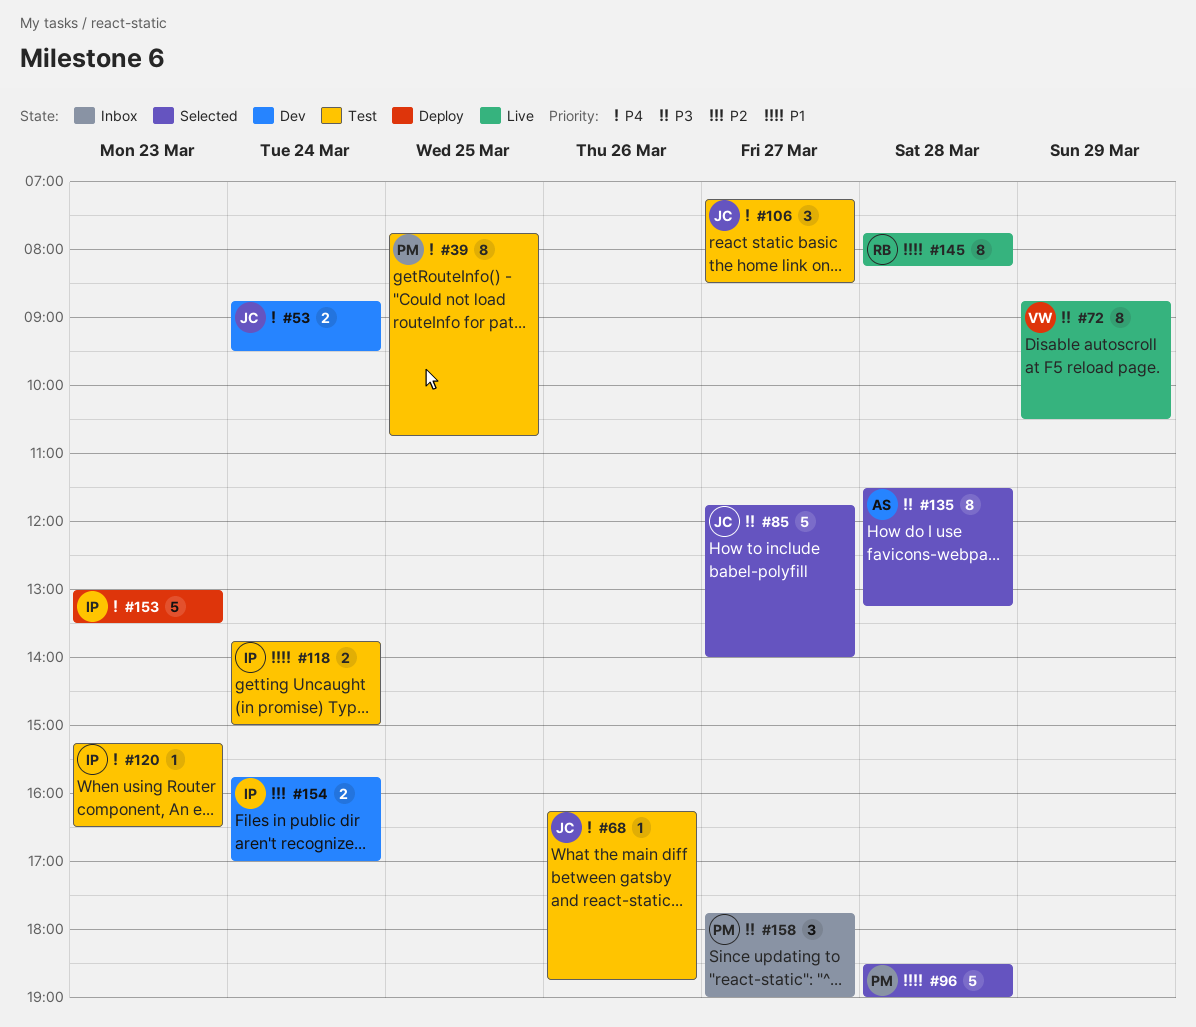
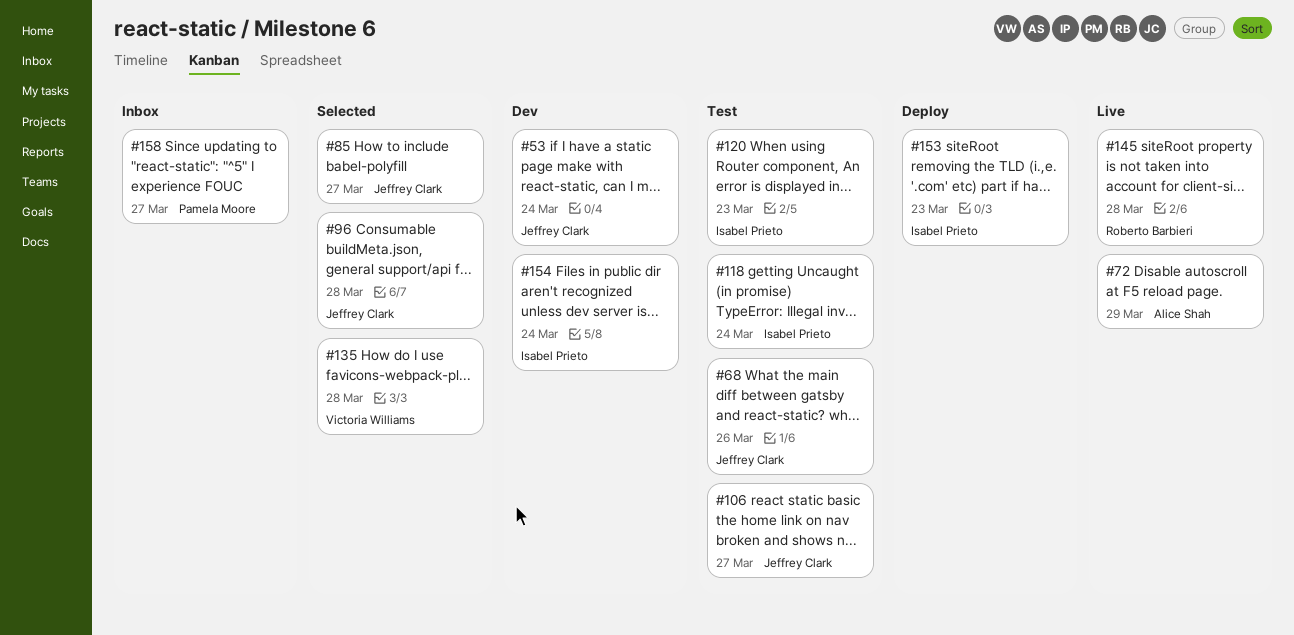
#39: present -> none
#72, owner: Victoria Williams -> Alice Shah
#96, owner: Pamela Moore -> Jeffrey Clark
#135, owner: Alice Shah -> Victoria Williams

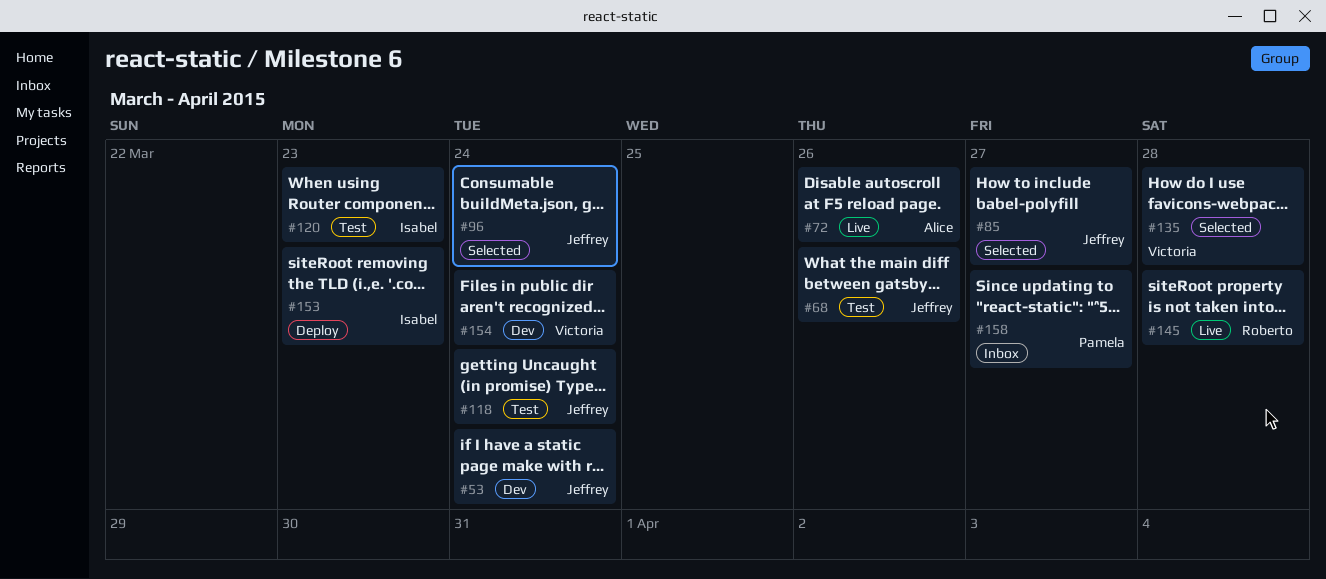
#72, day: Mar 29 -> Mar 26
#96, day: Mar 28 -> Mar 24
#106: present -> none
#118, owner: Isabel Prieto -> Jeffrey Clark
#154, owner: Isabel Prieto -> Victoria Williams

